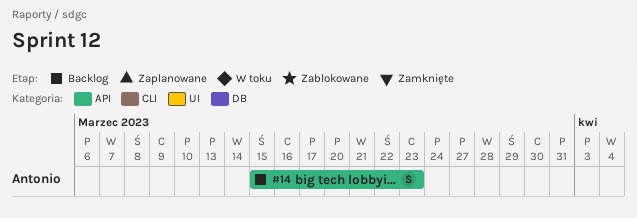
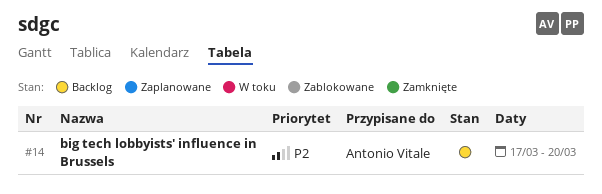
#14, start: Mar 15 -> Mar 17
#14, due: Mar 23 -> Mar 20

